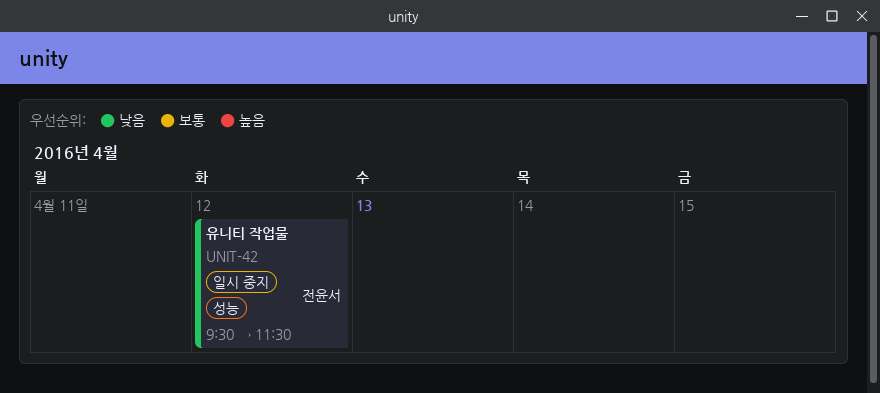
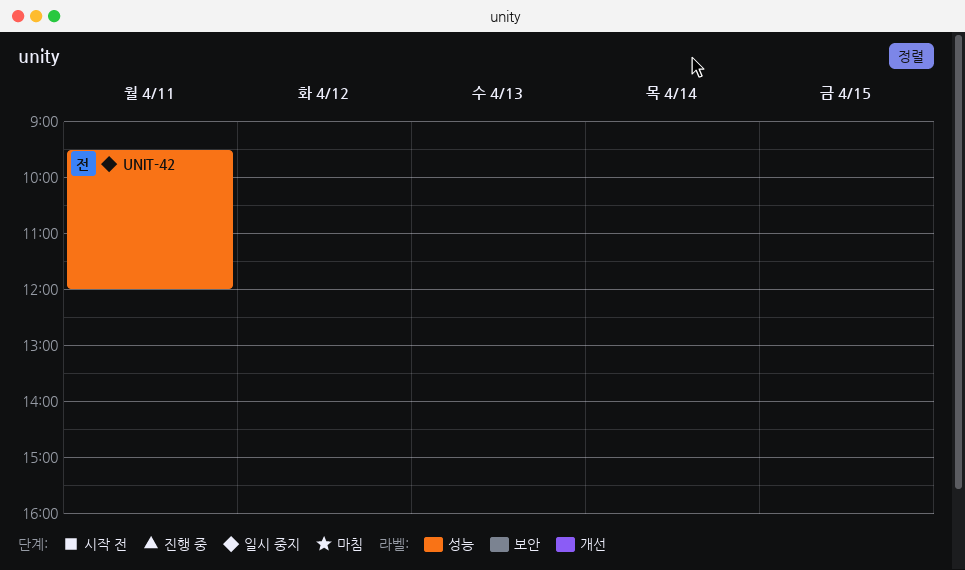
UNIT-42, day: Apr 12 -> Apr 11
UNIT-42, ends: 11:30 -> 12:00

